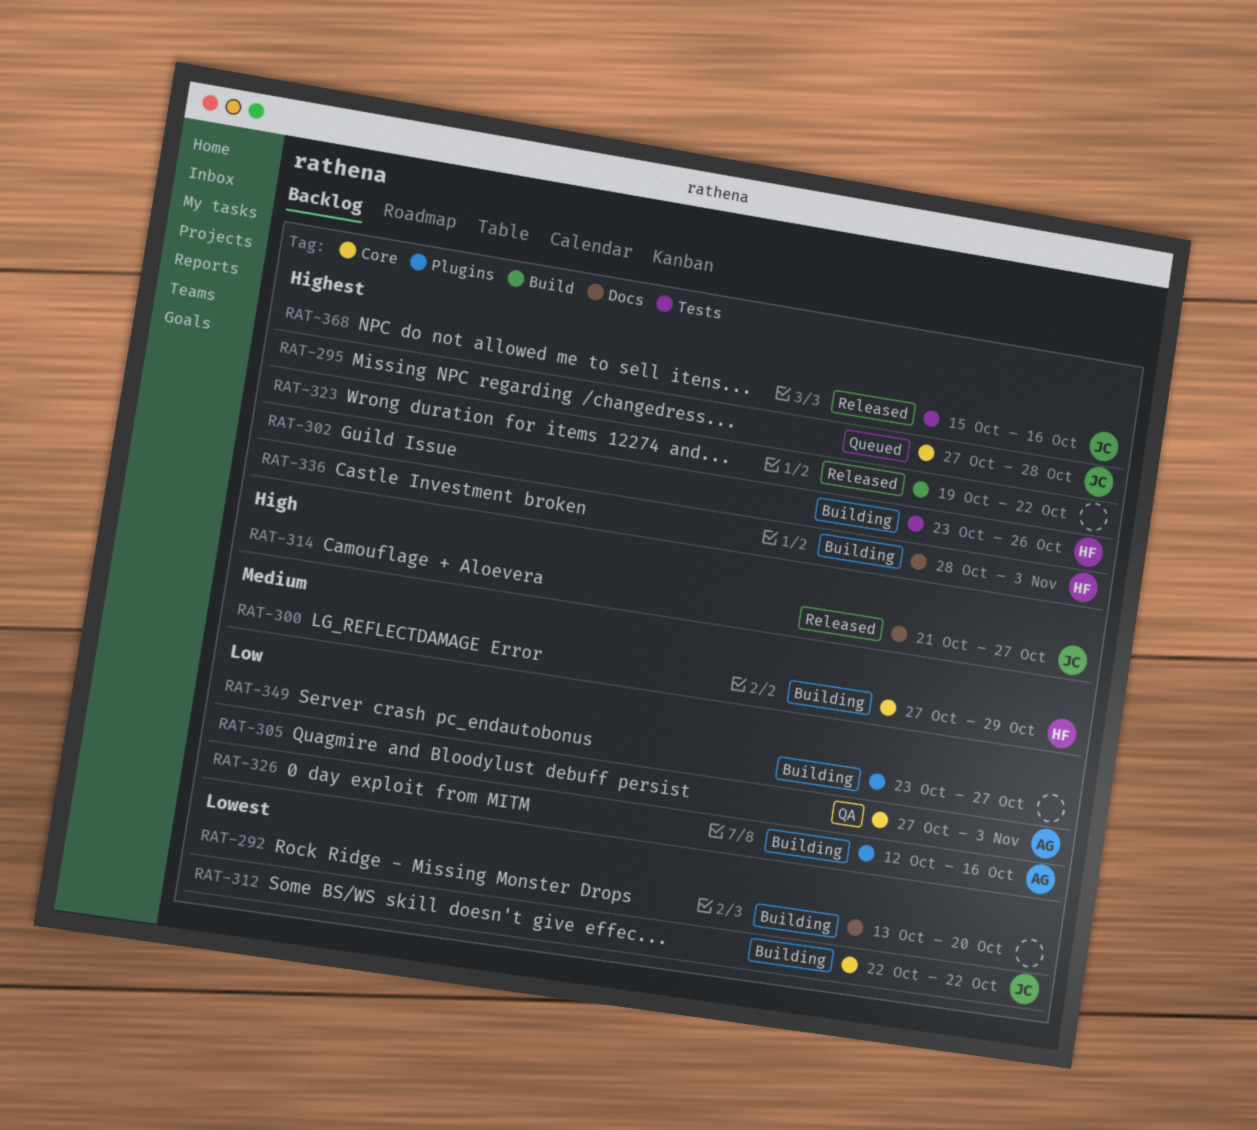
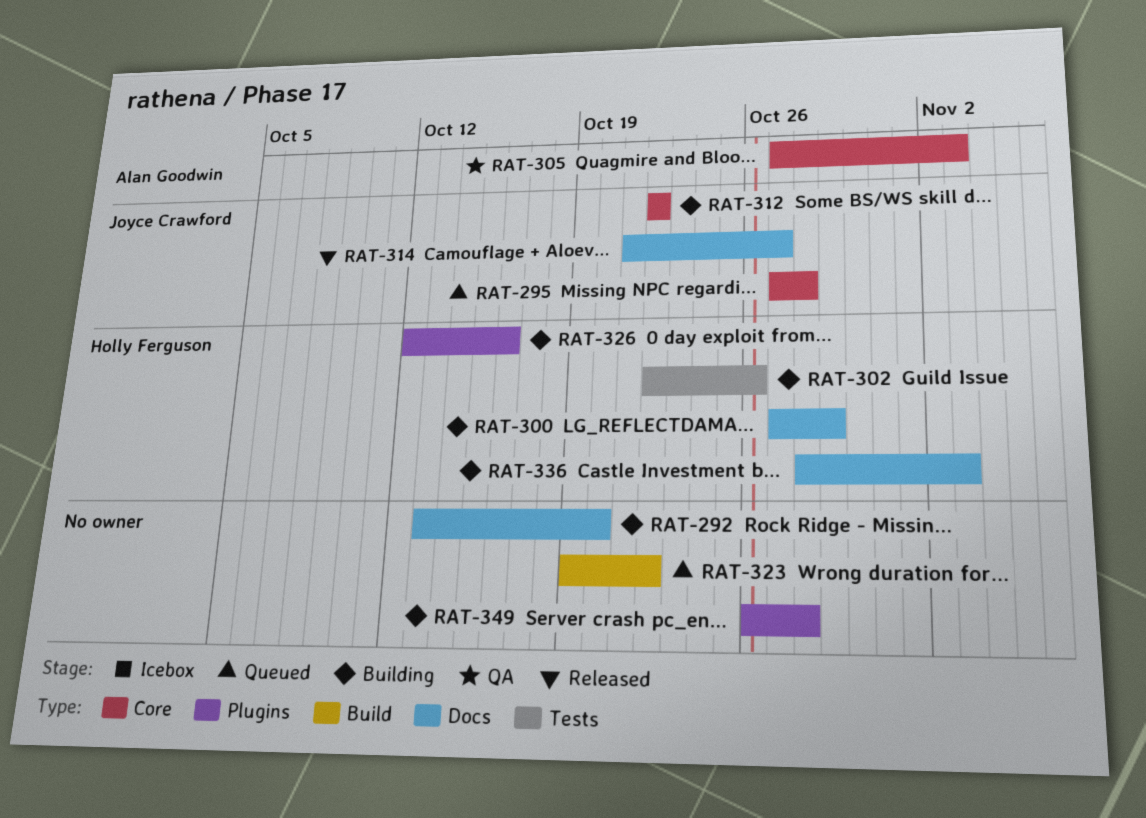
RAT-300, label: Core -> Docs
RAT-302, start: Oct 23 -> Oct 22
RAT-323, status: Released -> Queued
RAT-326, owner: Alan Goodwin -> Holly Ferguson
RAT-349, start: Oct 23 -> Oct 26
RAT-349, due: Oct 27 -> Oct 28
RAT-368: present -> none

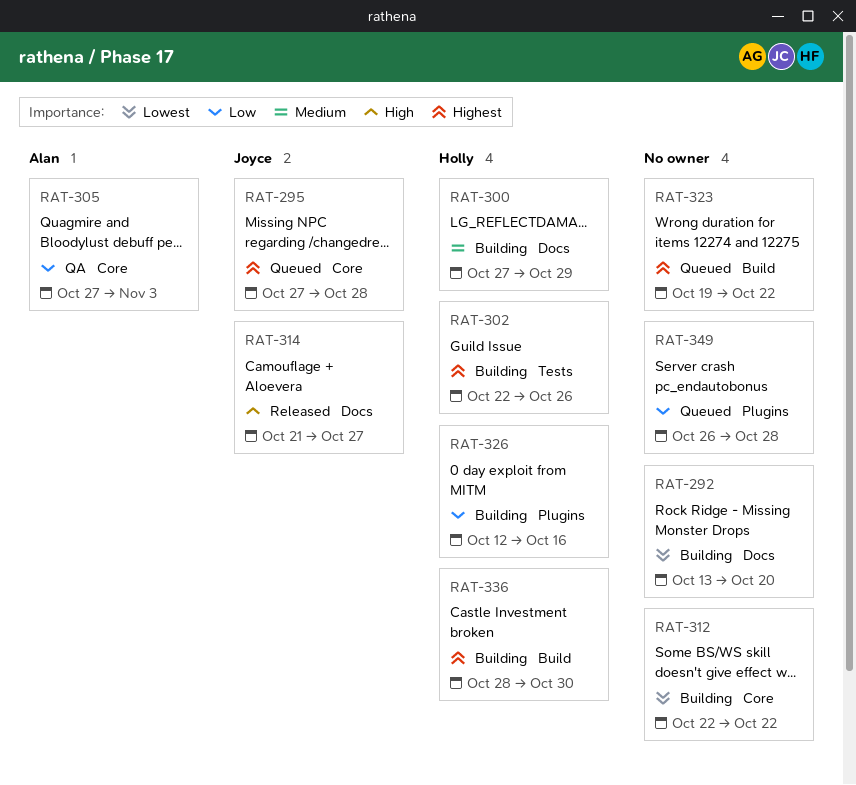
RAT-312, owner: Joyce Crawford -> none
RAT-336, label: Docs -> Build
RAT-336, due: Nov 3 -> Oct 30
RAT-349, status: Building -> Queued

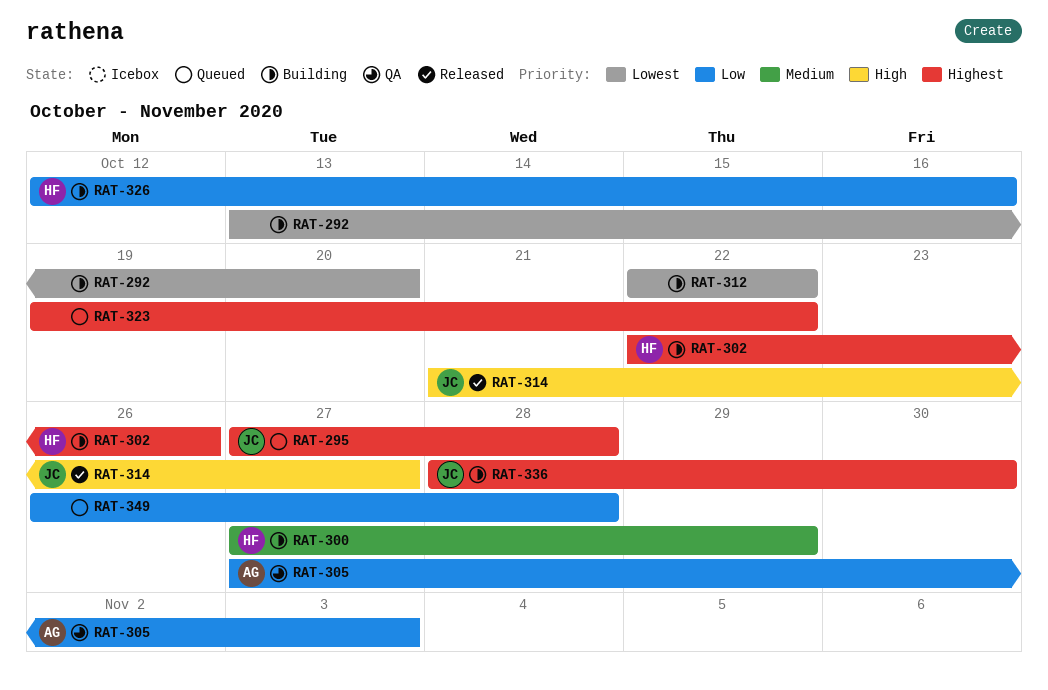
RAT-336, owner: Holly -> Joyce

